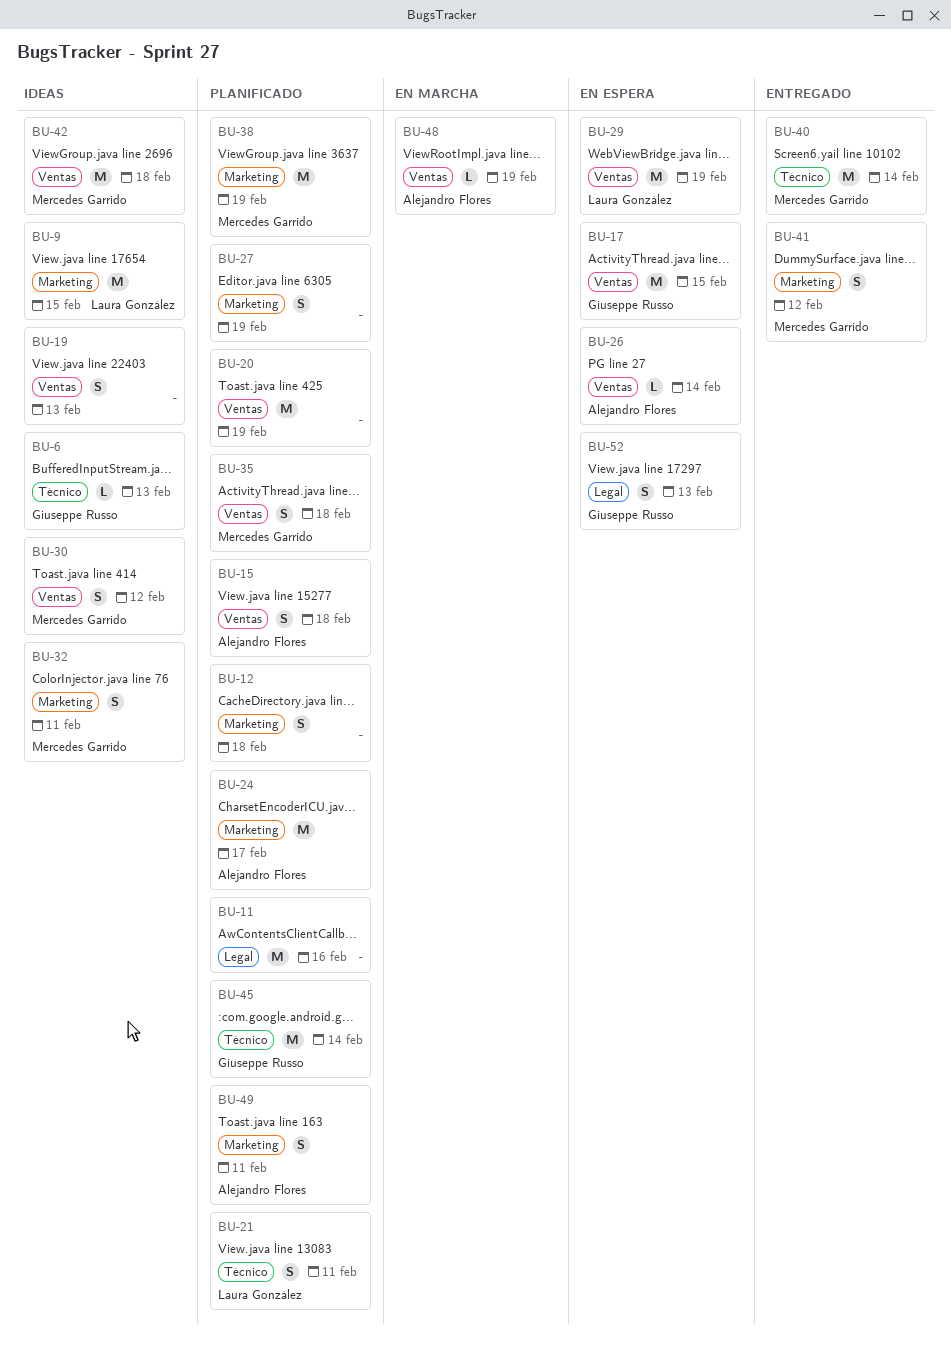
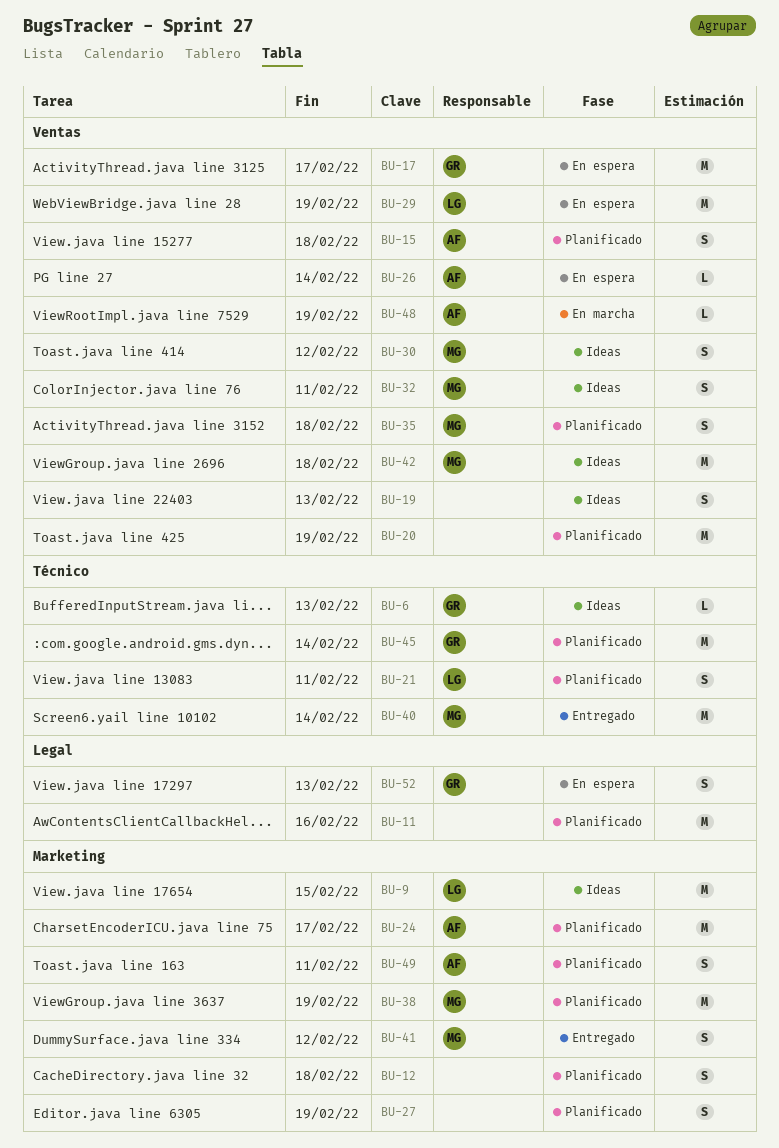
BU-17, due: Feb 15 -> Feb 17
BU-32, label: Marketing -> Ventas

